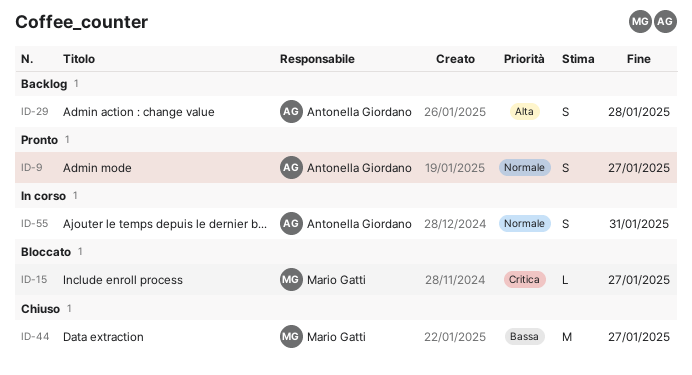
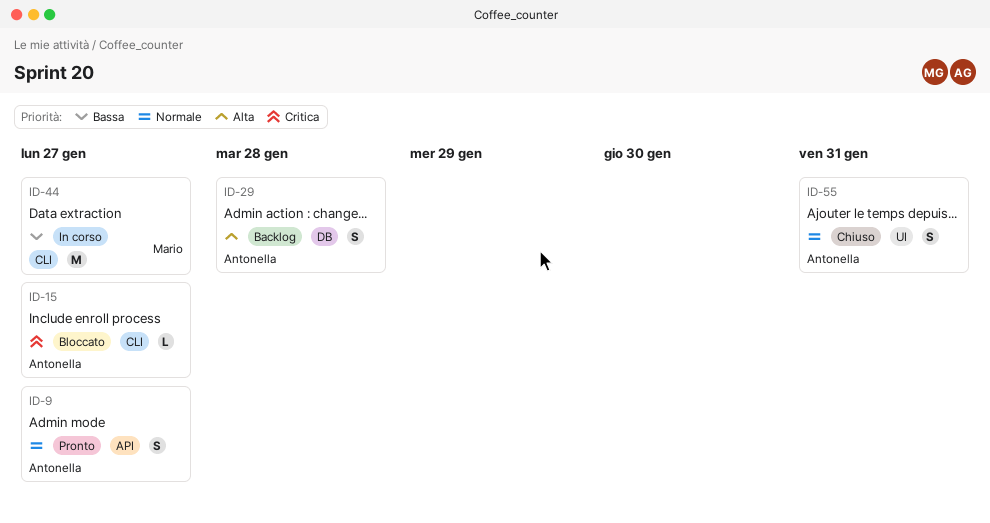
ID-15, owner: Mario Gatti -> Antonella Giordano
ID-44, status: Chiuso -> In corso
ID-55, status: In corso -> Chiuso

